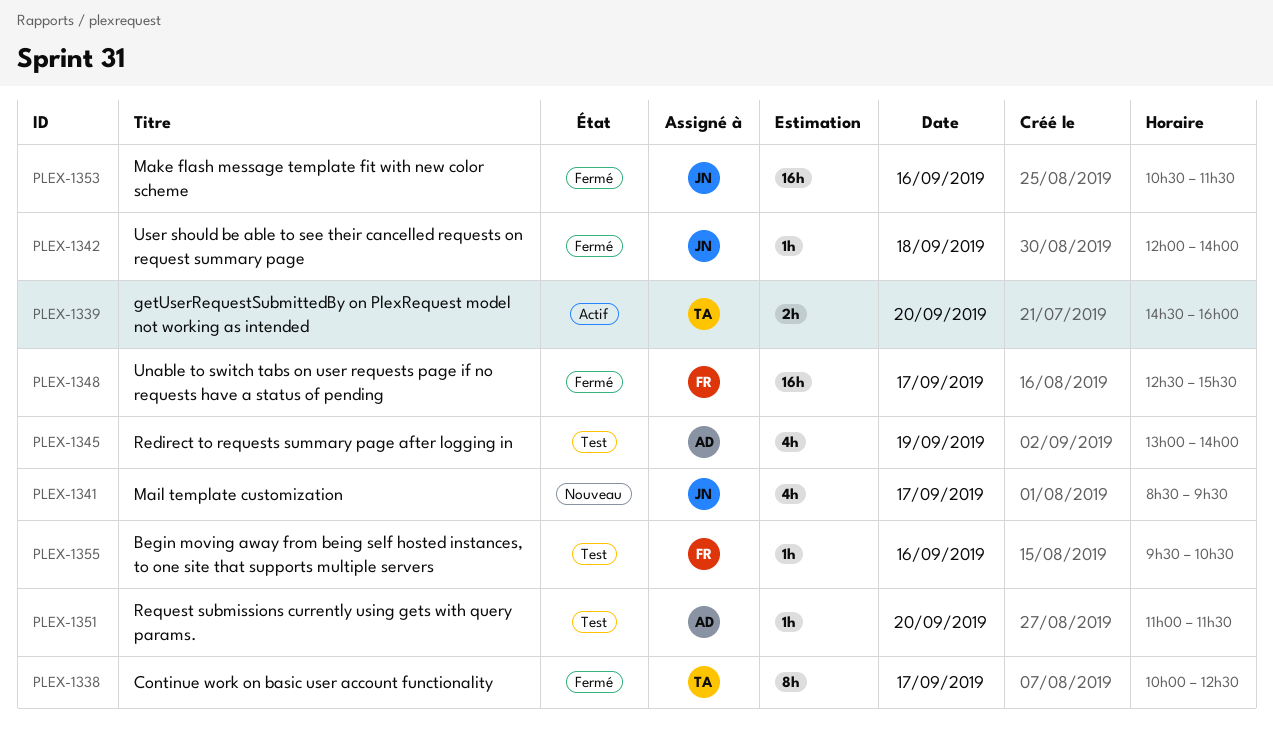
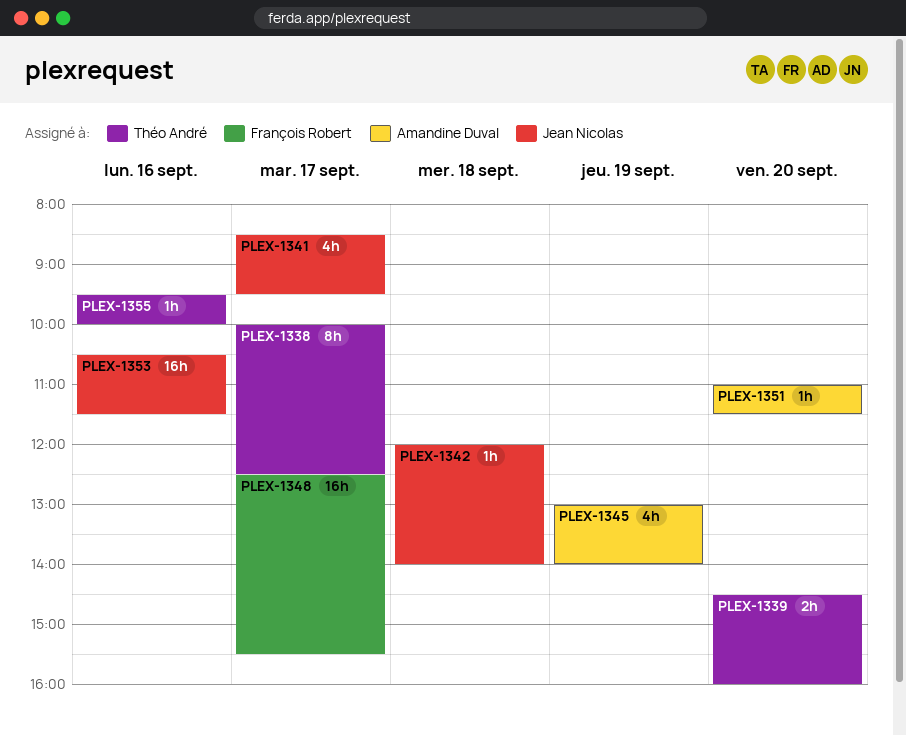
PLEX-1355, owner: François Robert -> Théo André
PLEX-1355, ends: 10:30 -> 10:00

